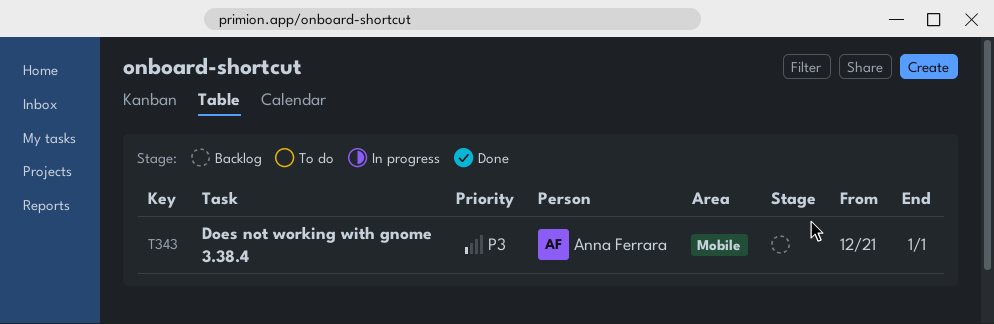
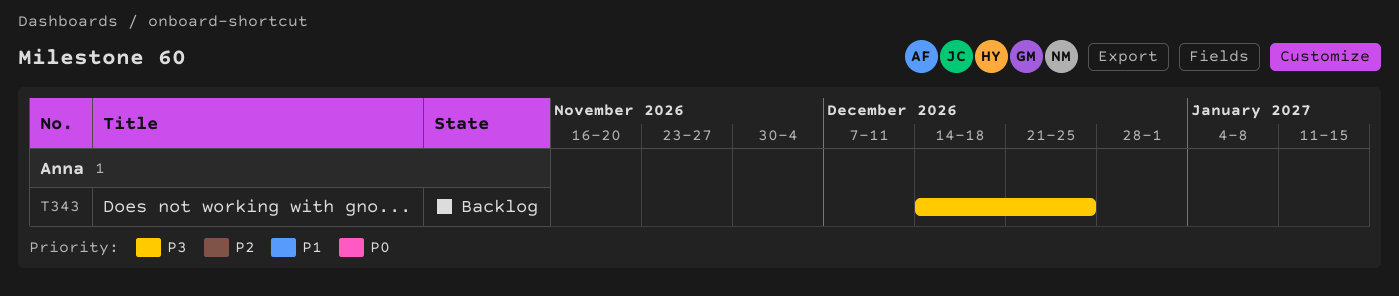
T343, start: Dec 21 -> Dec 14
T343, due: Jan 1 -> Dec 25

